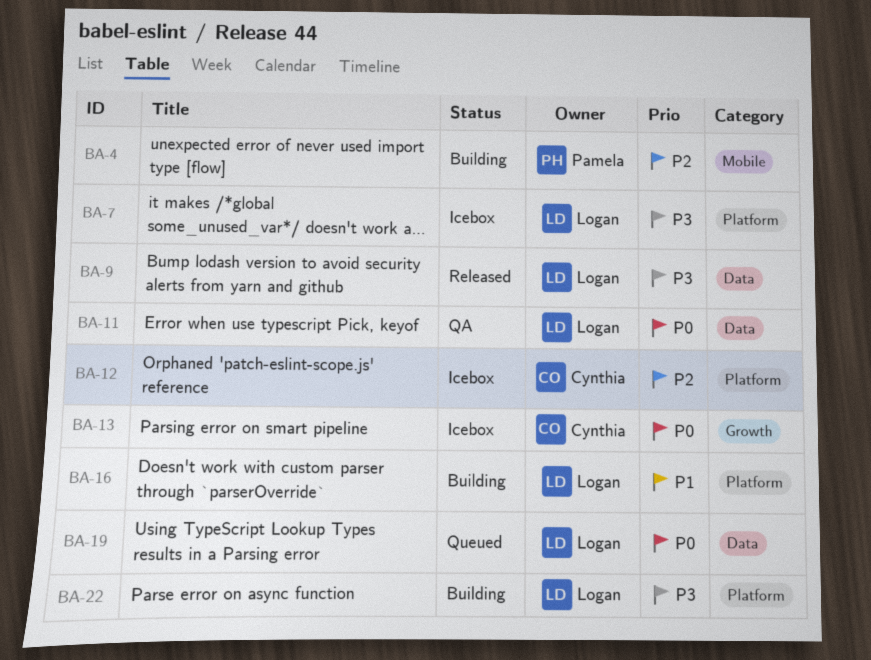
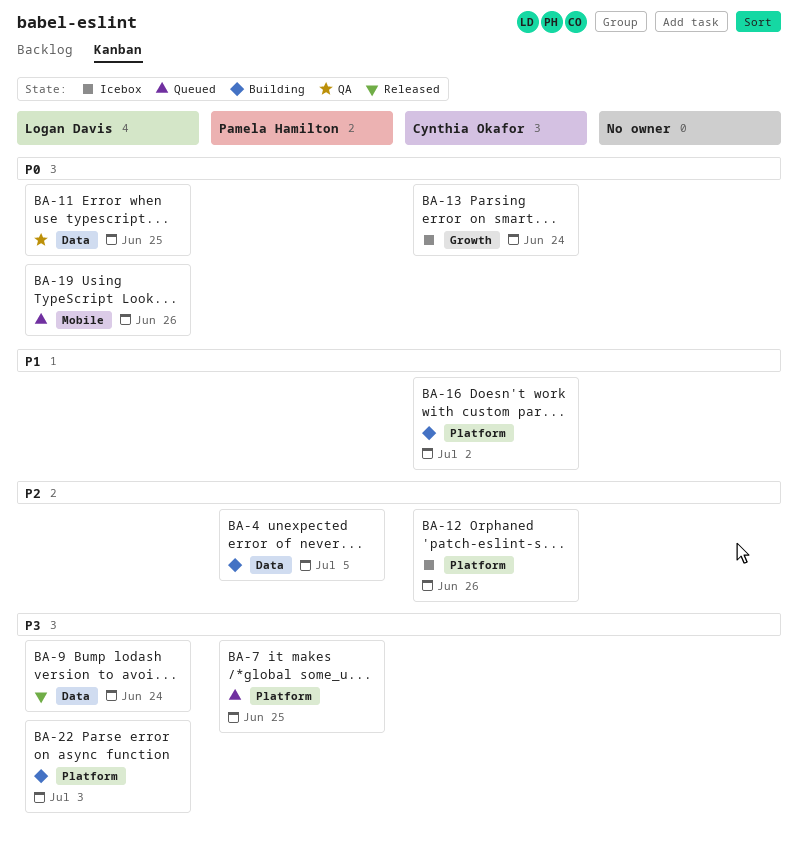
BA-4, label: Mobile -> Data
BA-7, status: Icebox -> Queued
BA-7, owner: Logan Davis -> Pamela Hamilton
BA-16, owner: Logan Davis -> Cynthia Okafor
BA-19, label: Data -> Mobile

